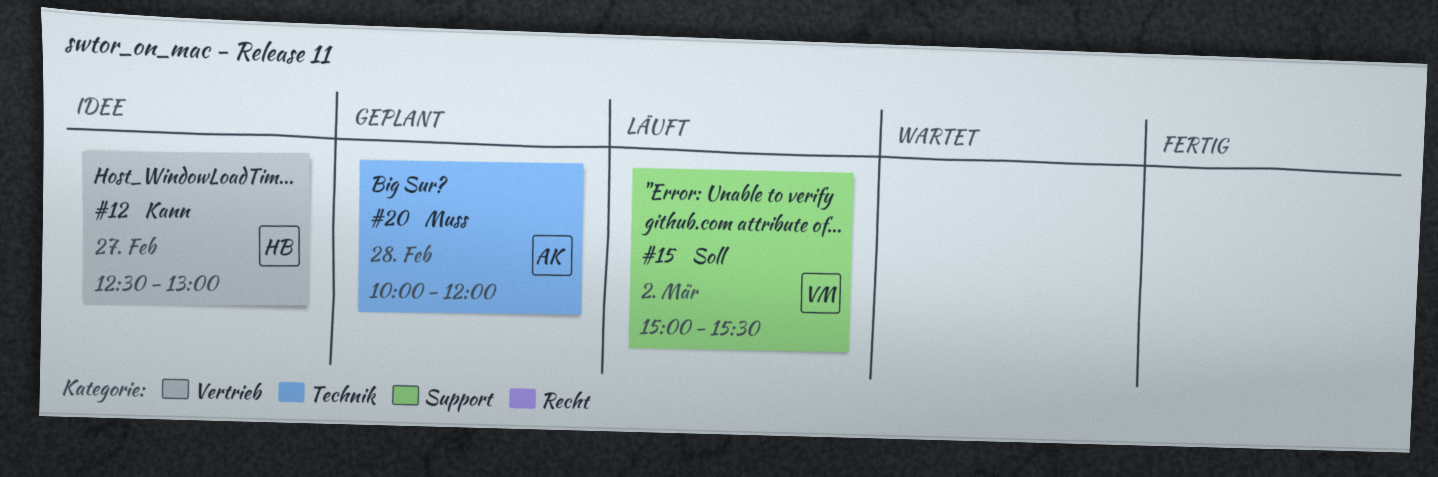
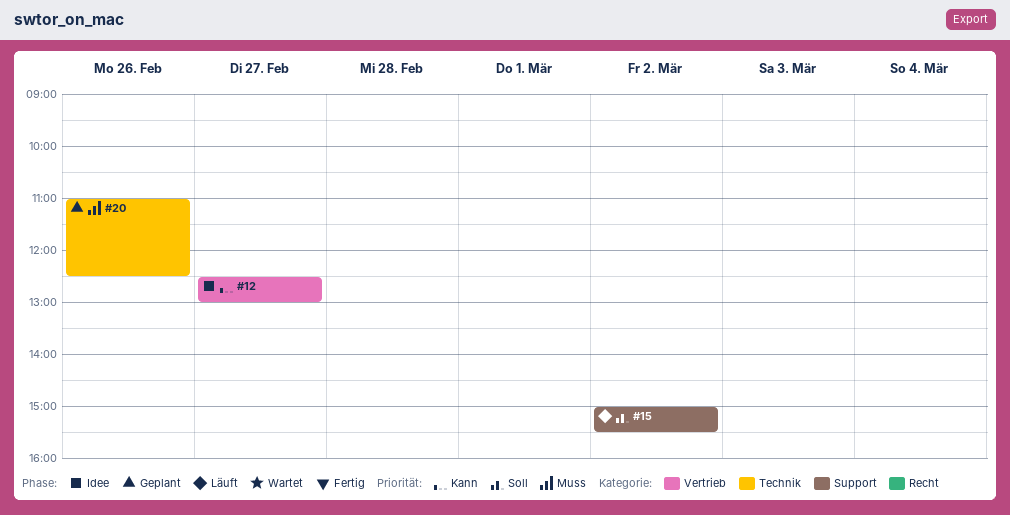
#20, day: Feb 28 -> Feb 26
#20, begins: 10:00 -> 11:00
#20, ends: 12:00 -> 12:30

